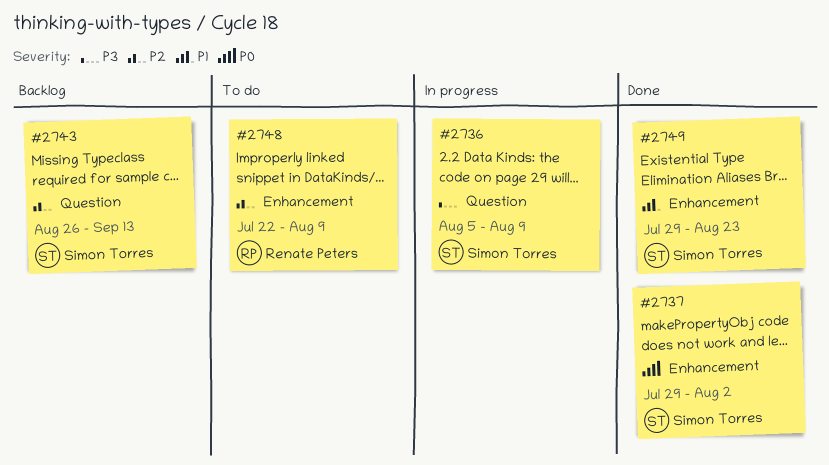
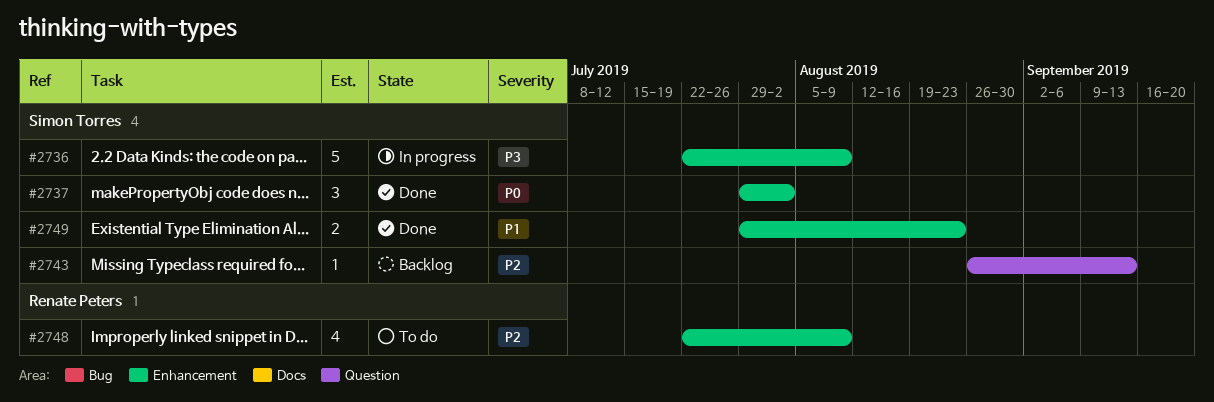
#2736, label: Question -> Enhancement
#2736, start: Aug 5 -> Jul 22

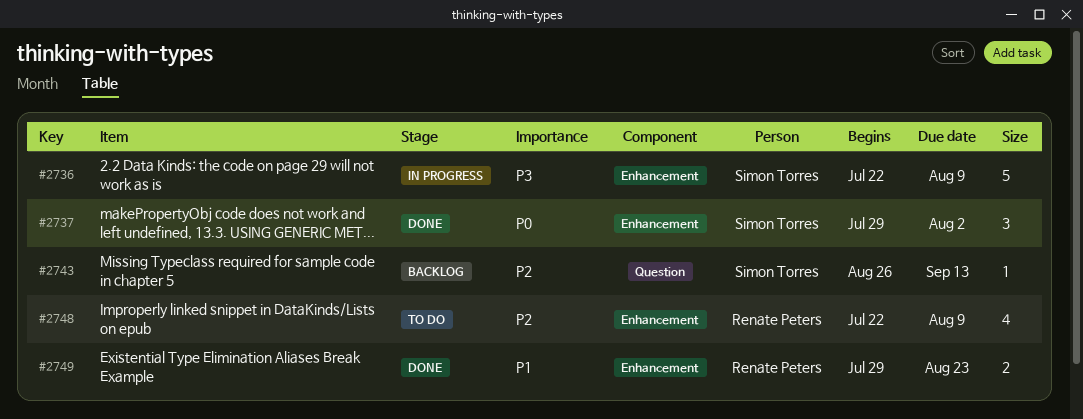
#2749, owner: Simon Torres -> Renate Peters

